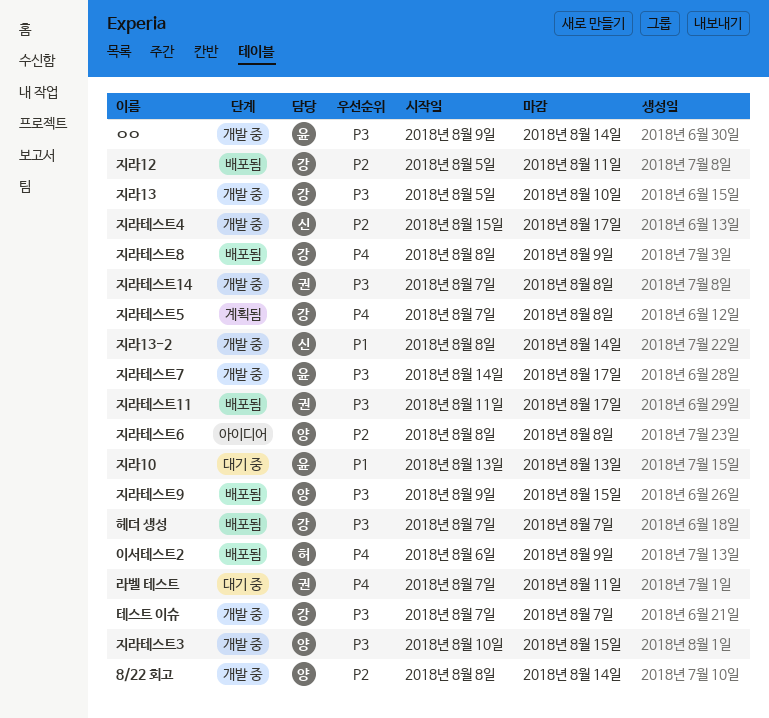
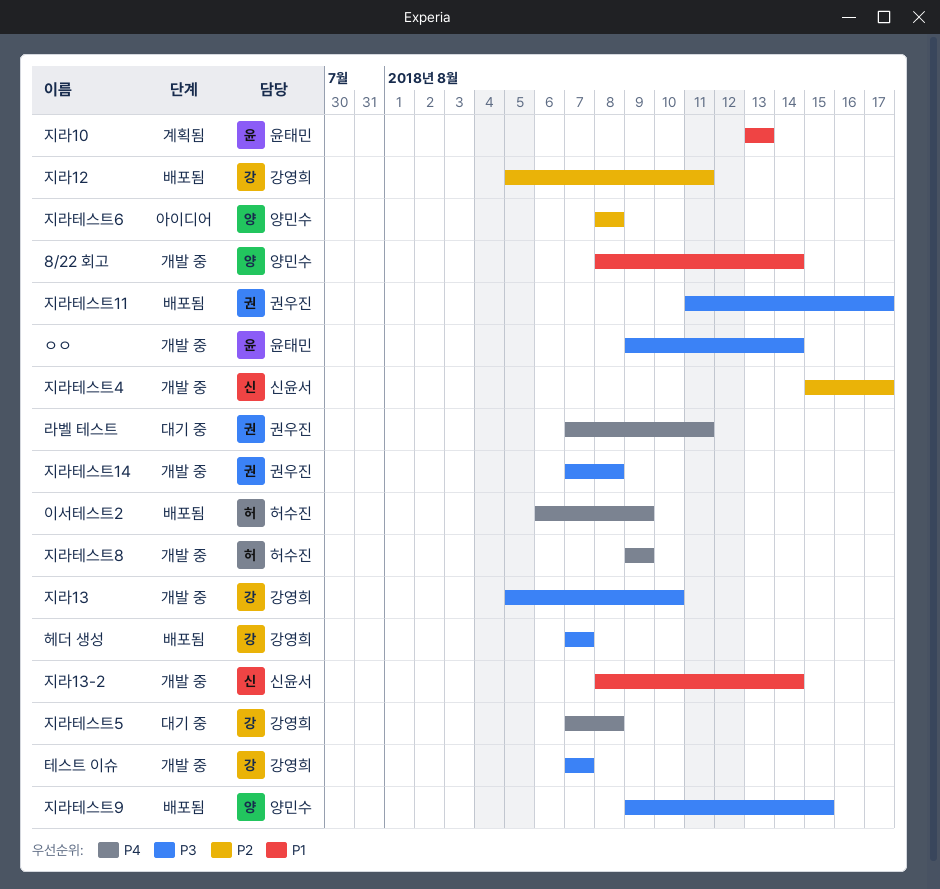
8/22 회고, priority: P2 -> P1
지라10, status: 대기 중 -> 계획됨
지라테스트3: present -> none
지라테스트5, status: 계획됨 -> 대기 중
지라테스트7: present -> none
지라테스트8, status: 배포됨 -> 개발 중
지라테스트8, owner: 강영희 -> 허수진
지라테스트8, start: Aug 8 -> Aug 9

